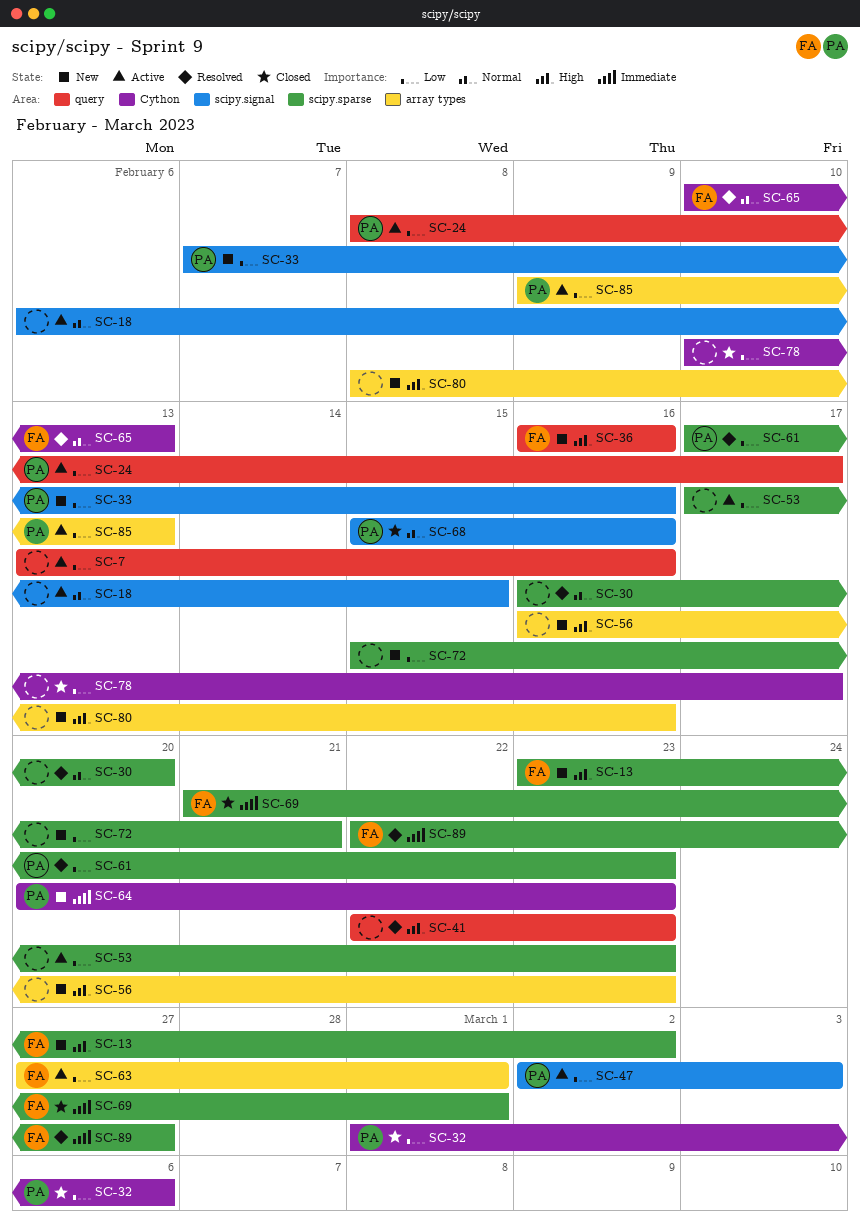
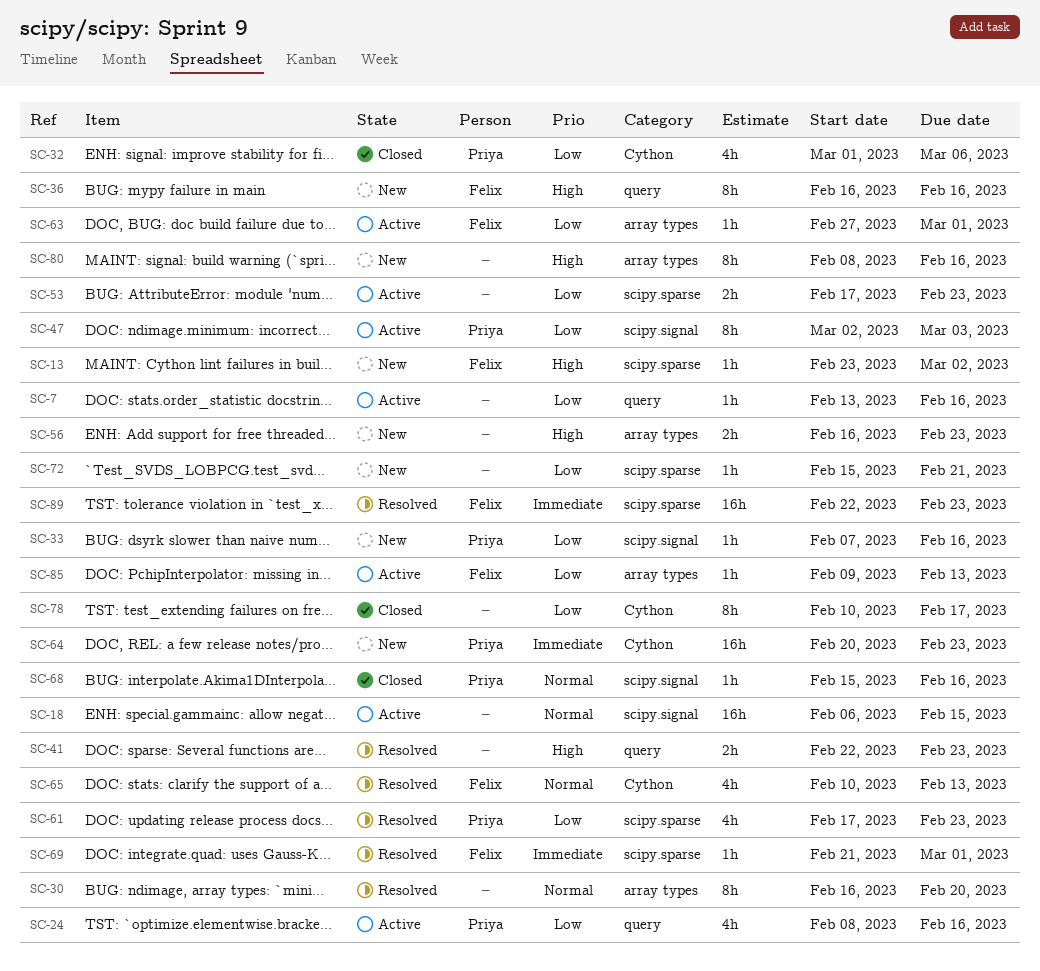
SC-24, due: Feb 17 -> Feb 16
SC-30, label: scipy.sparse -> array types
SC-69, status: Closed -> Resolved
SC-85, owner: Priya -> Felix
SC-89, due: Feb 27 -> Feb 23

